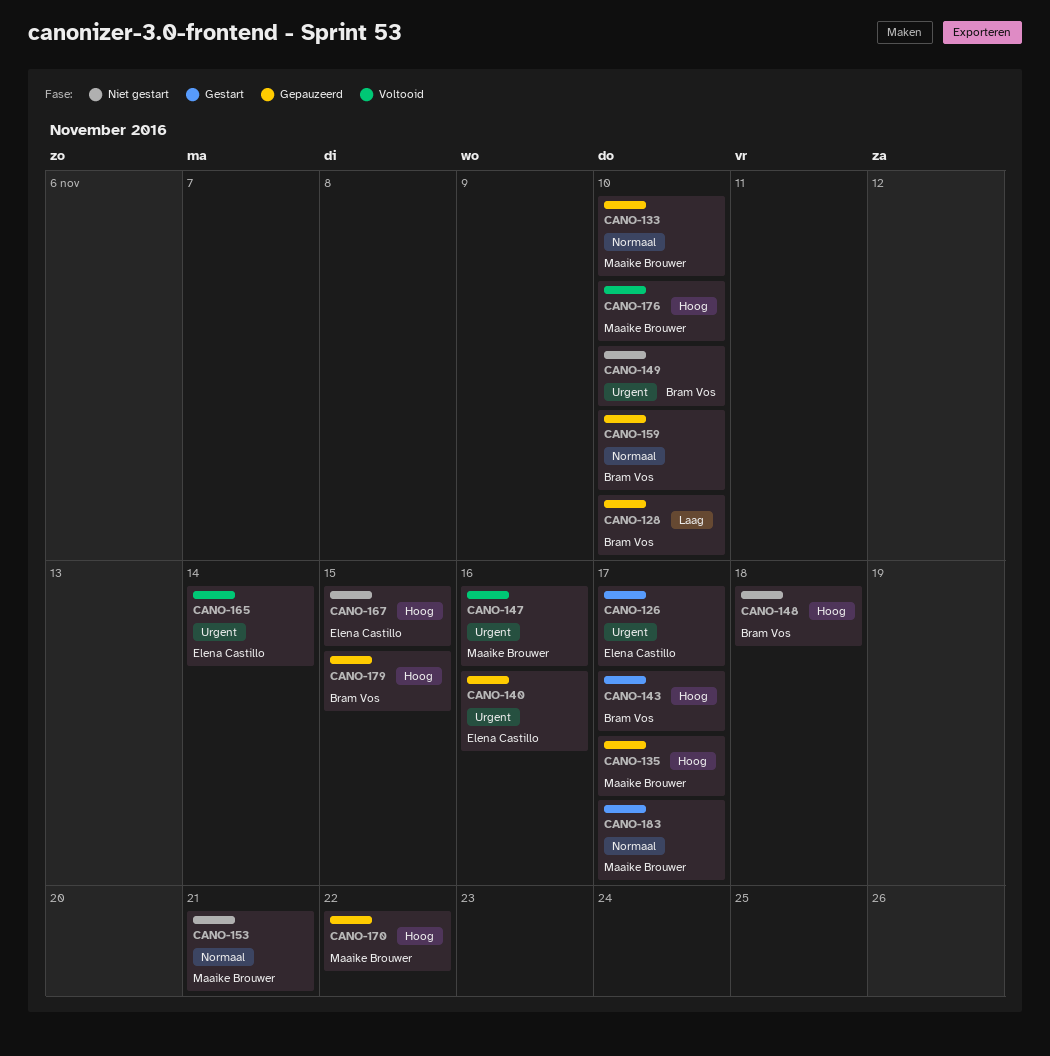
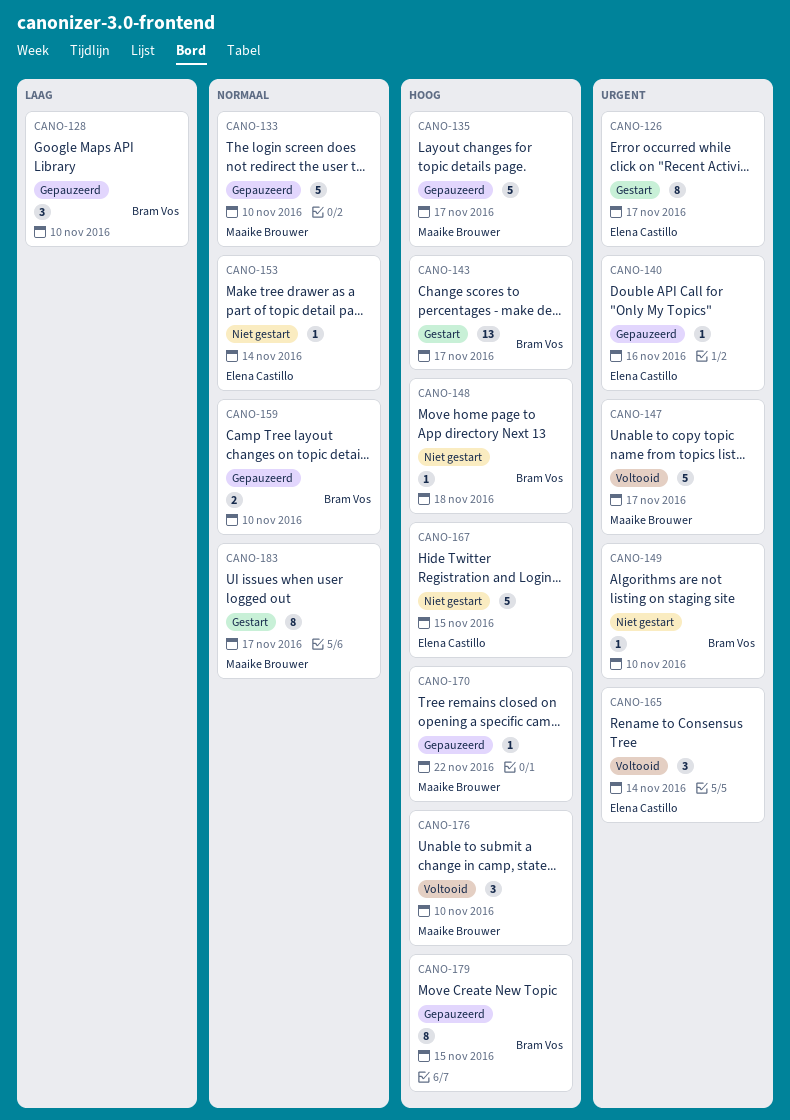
CANO-147, due: Nov 16 -> Nov 17
CANO-153, owner: Maaike Brouwer -> Elena Castillo
CANO-153, due: Nov 21 -> Nov 14

